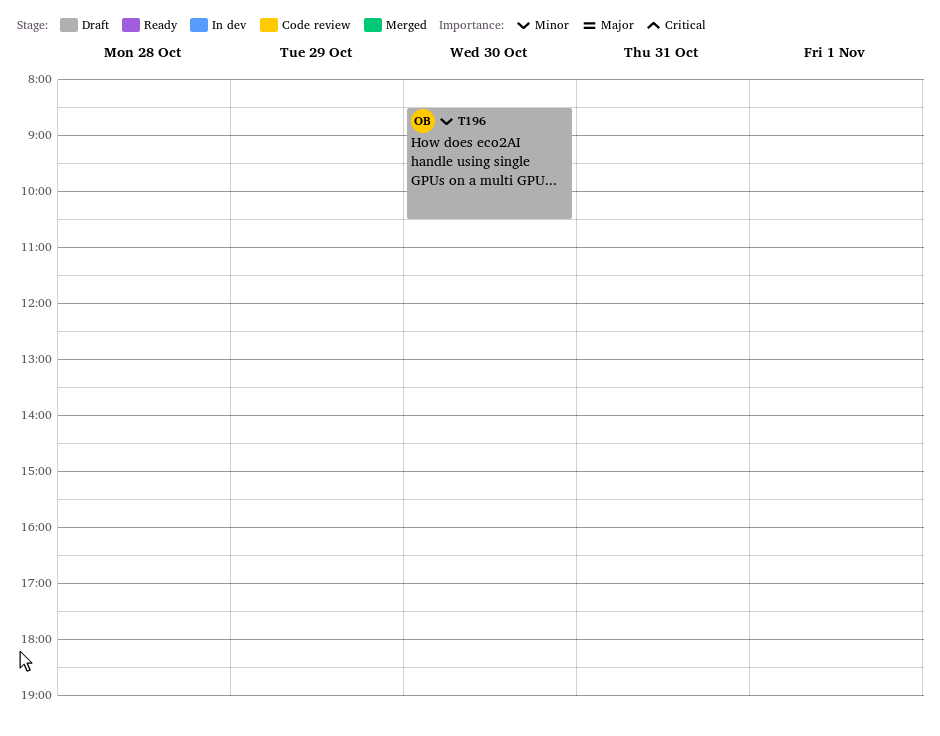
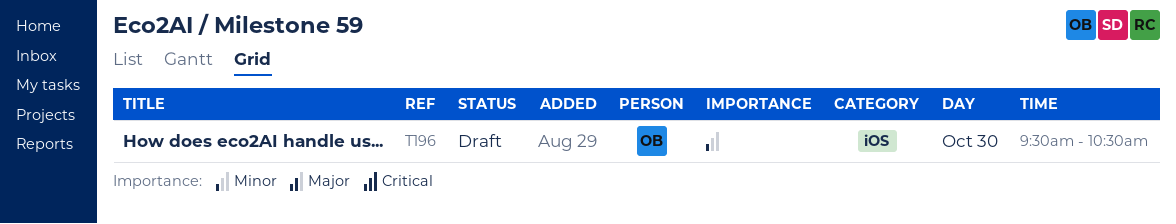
T196, begins: 08:30 -> 09:30

